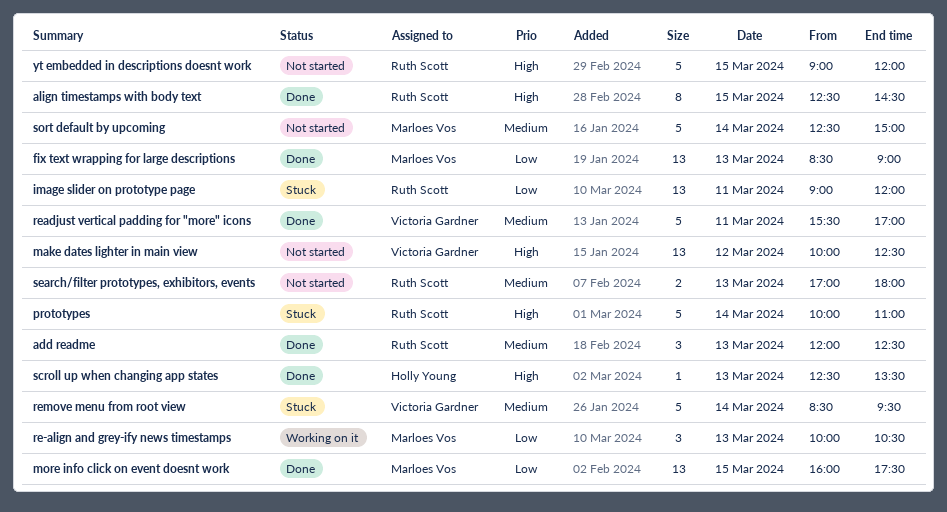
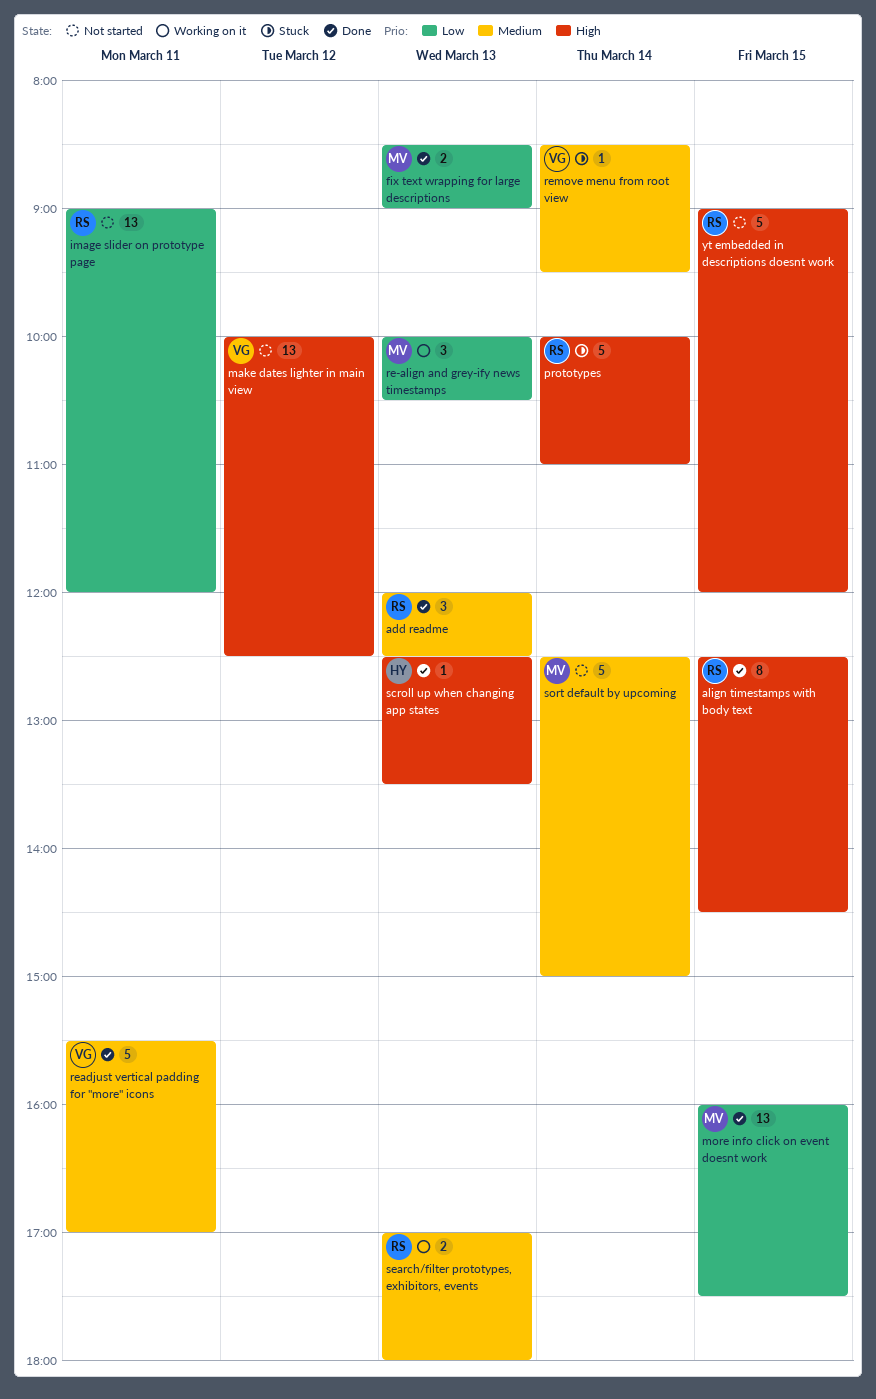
fix text wrapping for large descriptions, estimate: 13 -> 2
image slider on prototype page, status: Stuck -> Not started
remove menu from root view, estimate: 5 -> 1
search/filter prototypes, exhibitors, events, status: Not started -> Working on it

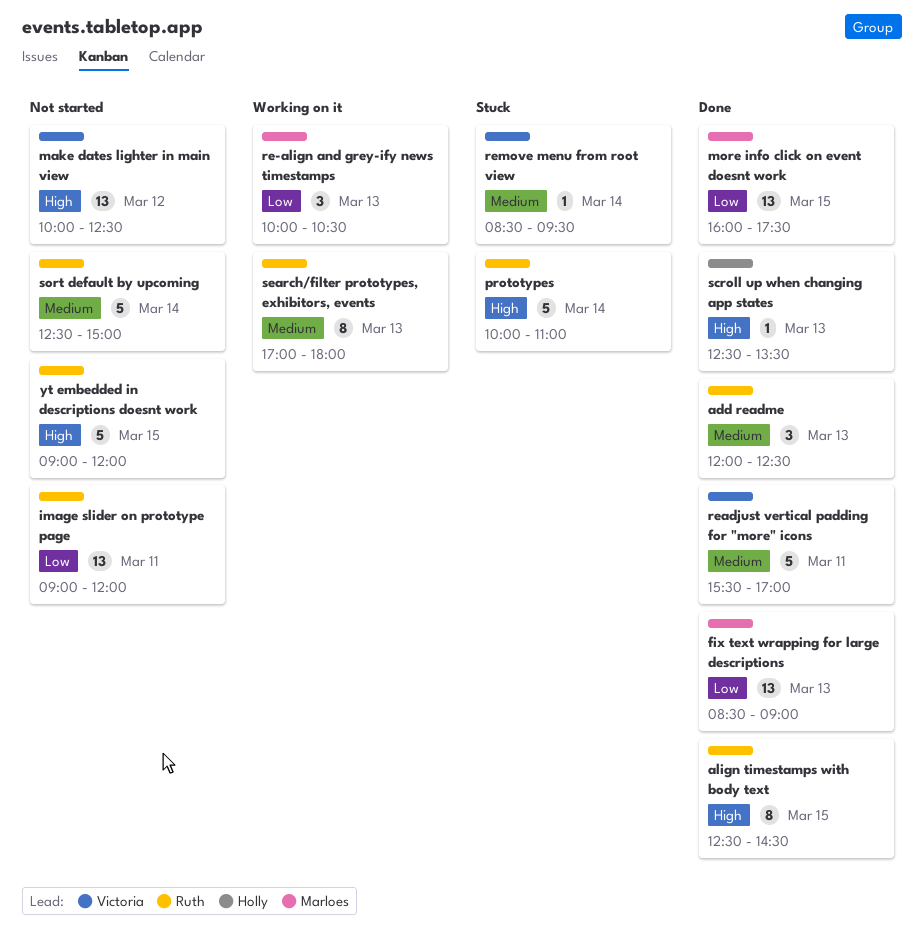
fix text wrapping for large descriptions, estimate: 2 -> 13
search/filter prototypes, exhibitors, events, estimate: 2 -> 8
sort default by upcoming, owner: Marloes -> Ruth

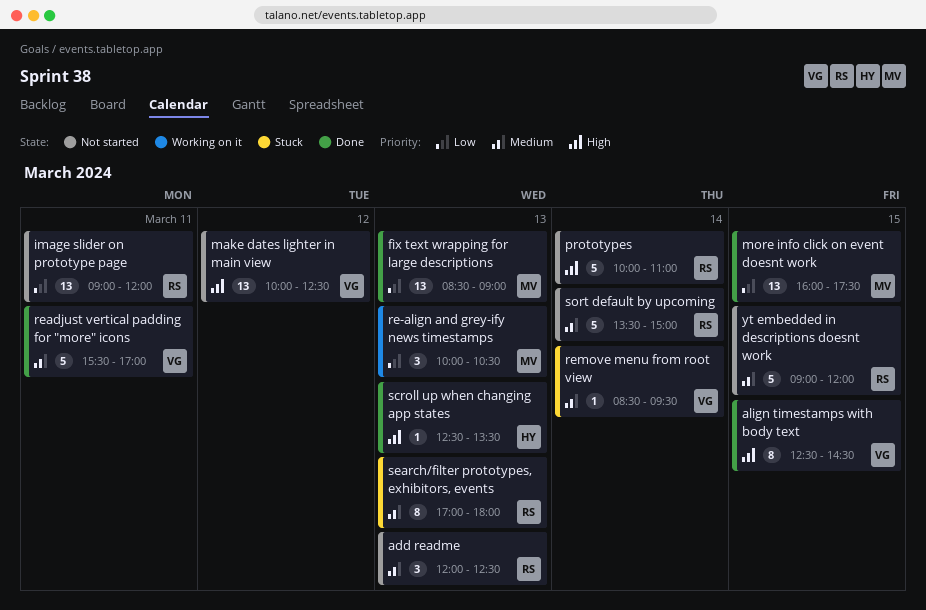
add readme, status: Done -> Not started
align timestamps with body text, owner: Ruth -> Victoria
prototypes, status: Stuck -> Not started
search/filter prototypes, exhibitors, events, status: Working on it -> Stuck
sort default by upcoming, begins: 12:30 -> 13:30
yt embedded in descriptions doesnt work, priority: High -> Medium

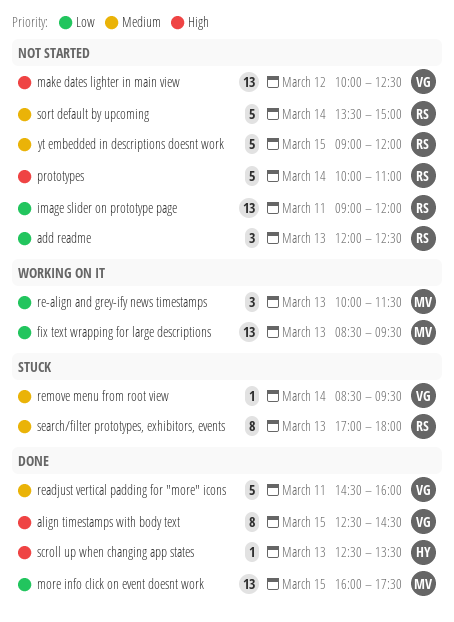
add readme, priority: Medium -> Low
fix text wrapping for large descriptions, status: Done -> Working on it
fix text wrapping for large descriptions, ends: 09:00 -> 09:30
re-align and grey-ify news timestamps, ends: 10:30 -> 11:30
readjust vertical padding for "more" icons, begins: 15:30 -> 14:30
readjust vertical padding for "more" icons, ends: 17:00 -> 16:00

